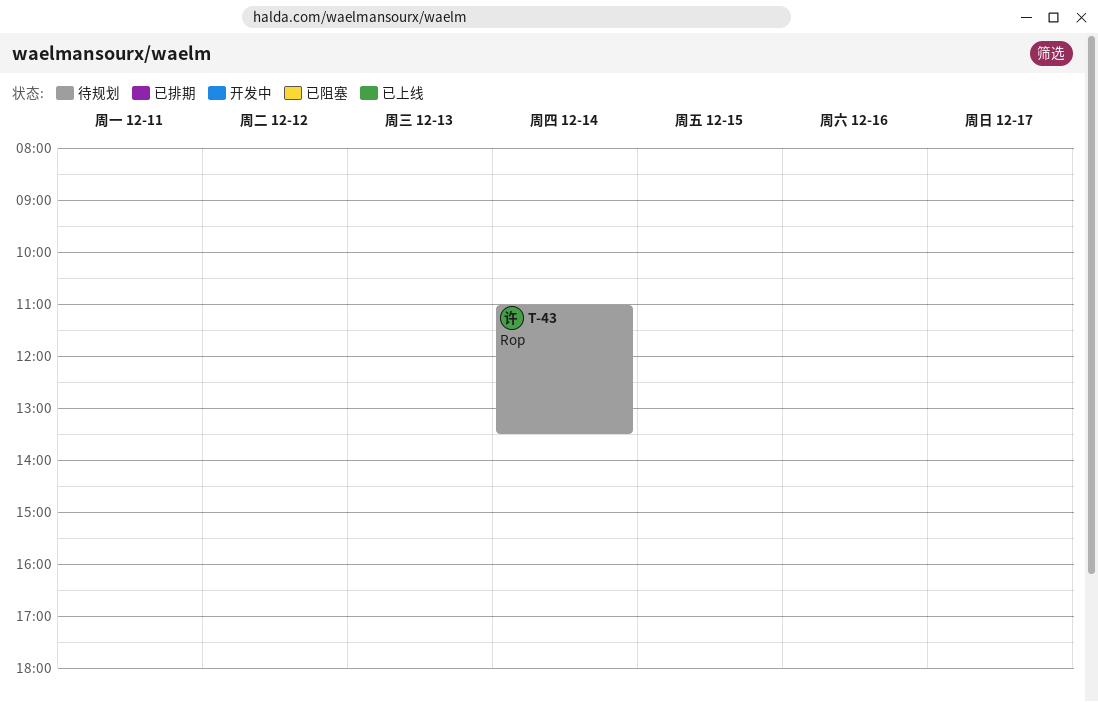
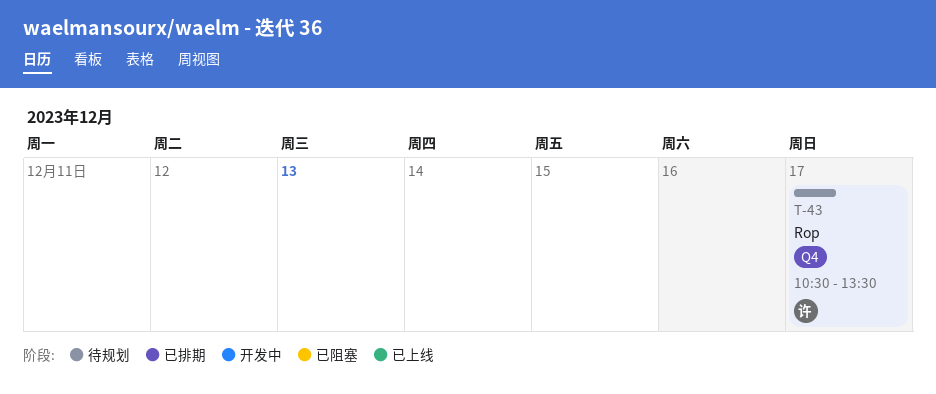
T-43, day: Dec 14 -> Dec 17
T-43, begins: 11:00 -> 10:30

